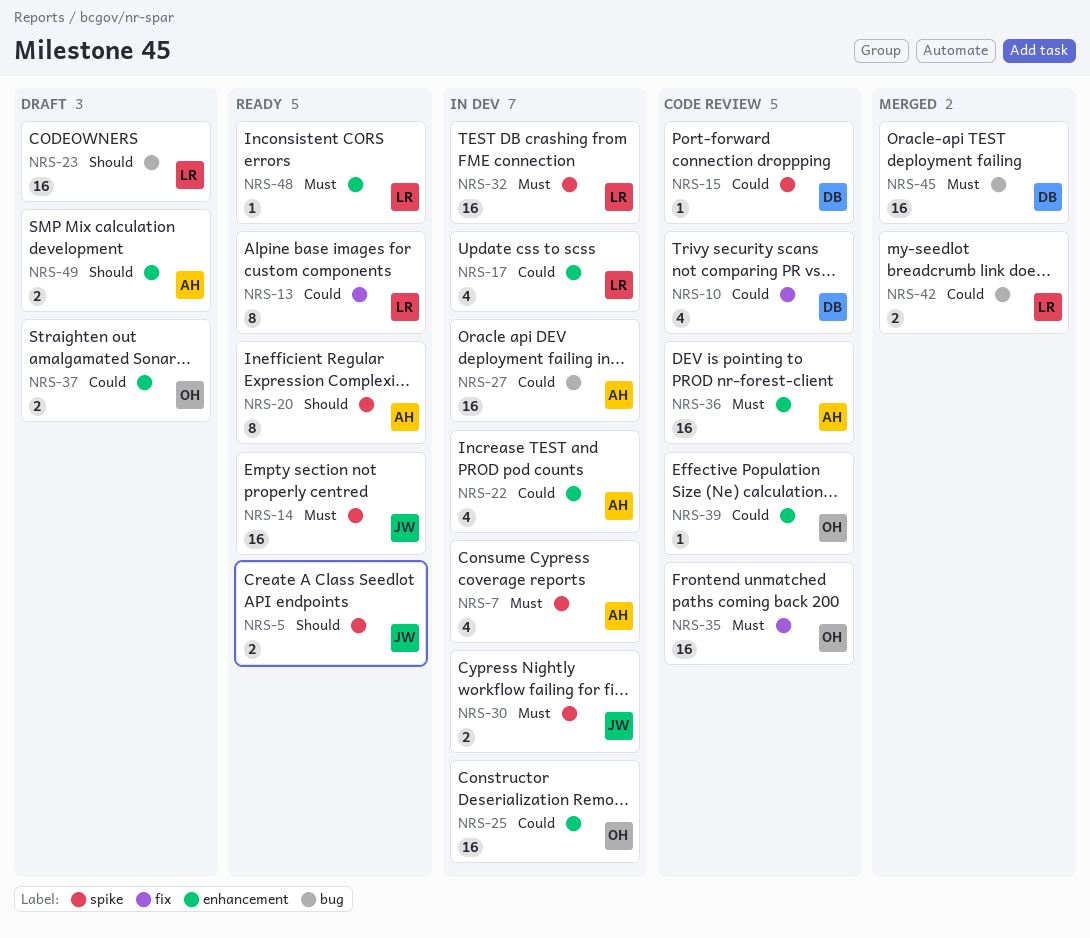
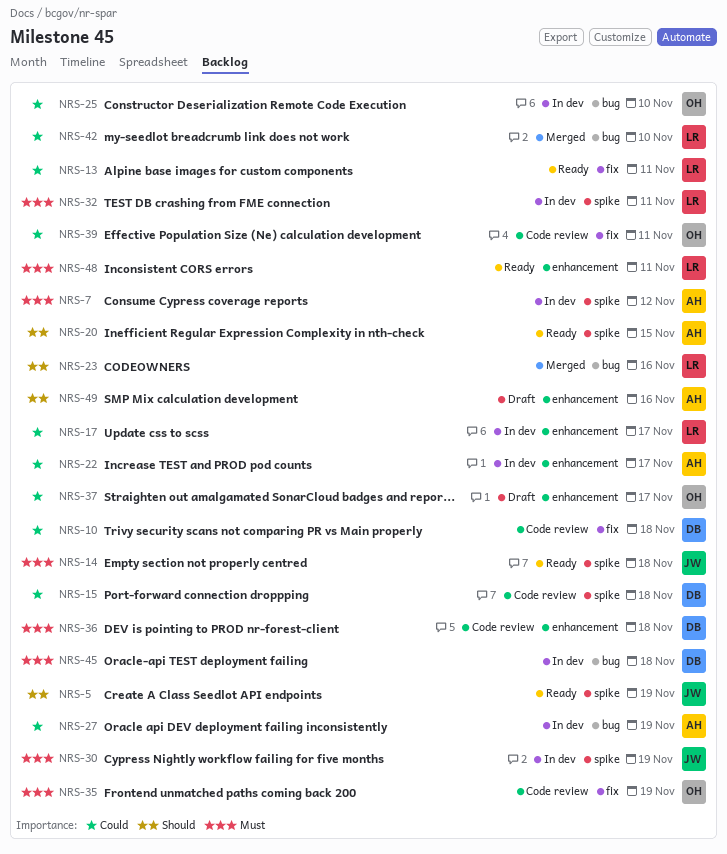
NRS-23, status: Draft -> Merged
NRS-25, label: enhancement -> bug
NRS-36, owner: AH -> DB
NRS-39, label: enhancement -> fix
NRS-45, status: Merged -> In dev

